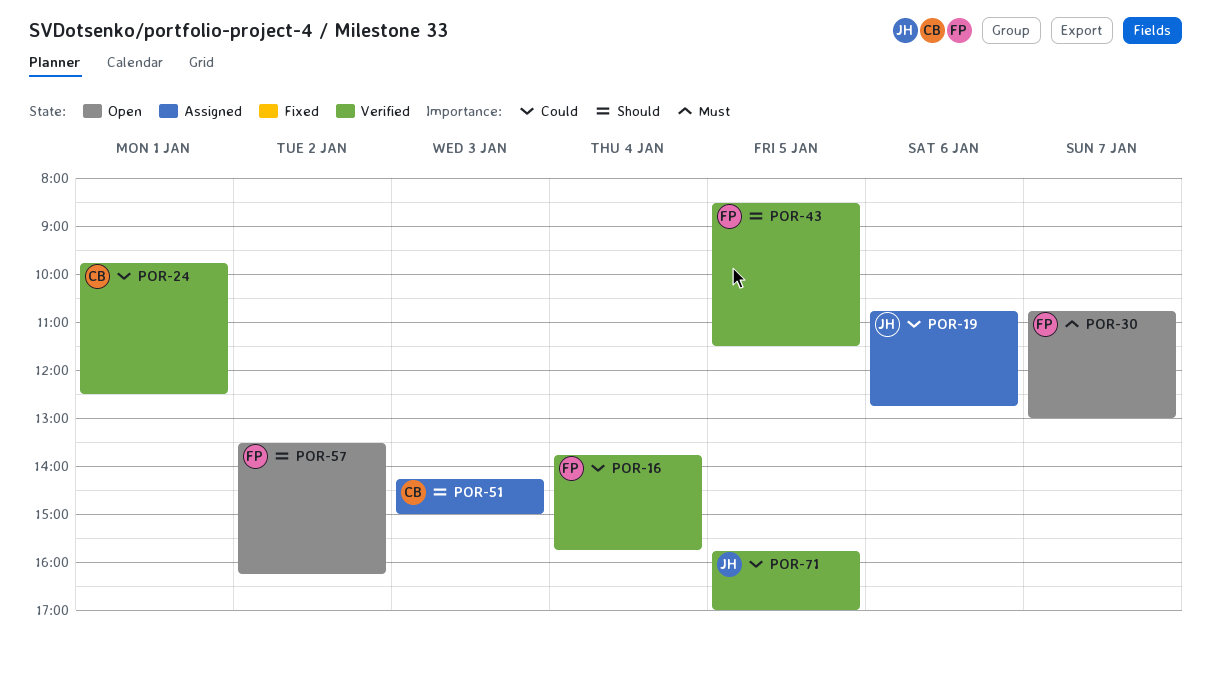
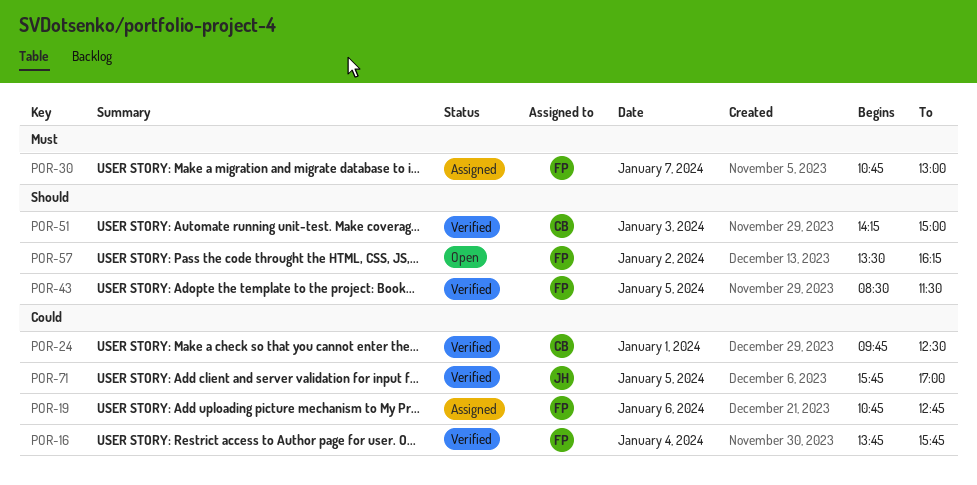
POR-19, owner: JH -> FP
POR-30, status: Open -> Assigned
POR-51, status: Assigned -> Verified

